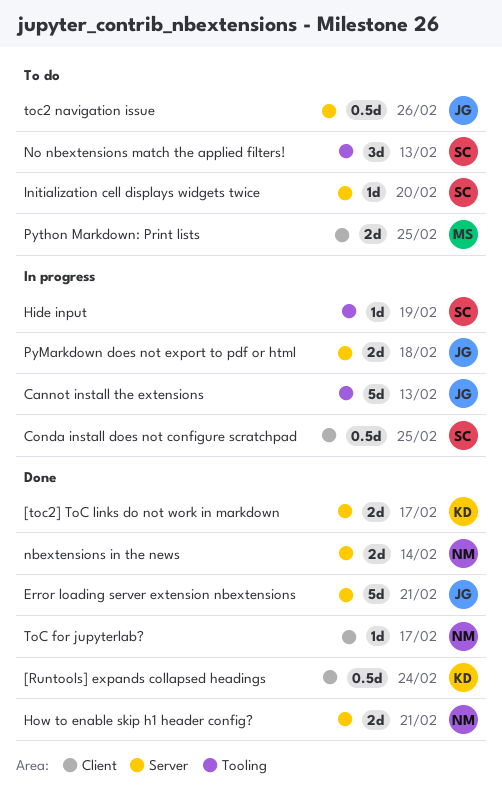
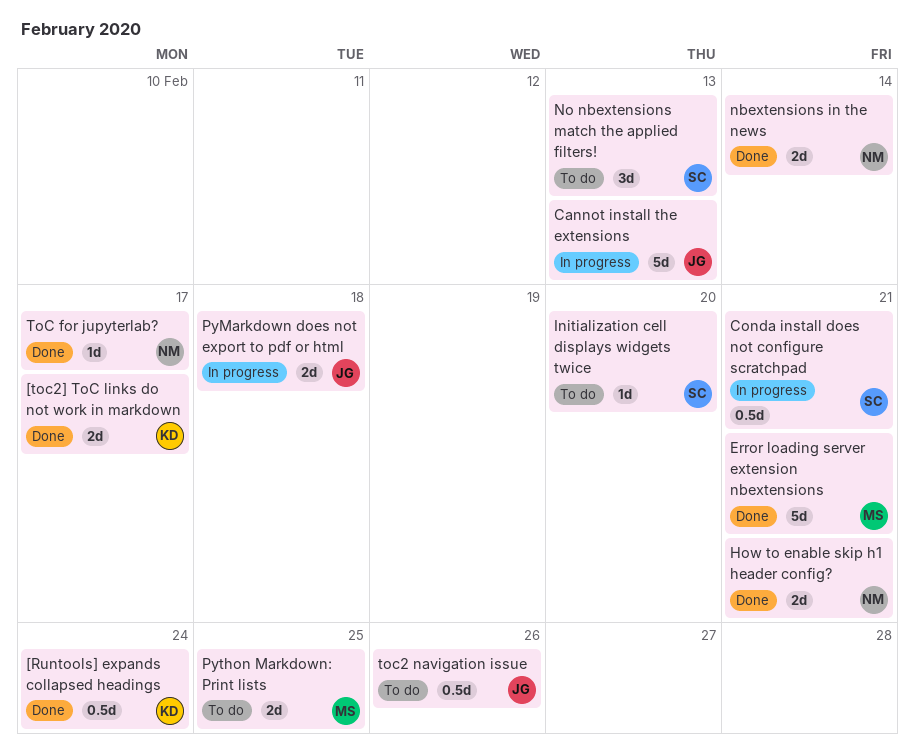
Conda install does not configure scratchpad, due: Feb 25 -> Feb 21
Error loading server extension nbextensions, owner: JG -> MS
Hide input: present -> none

